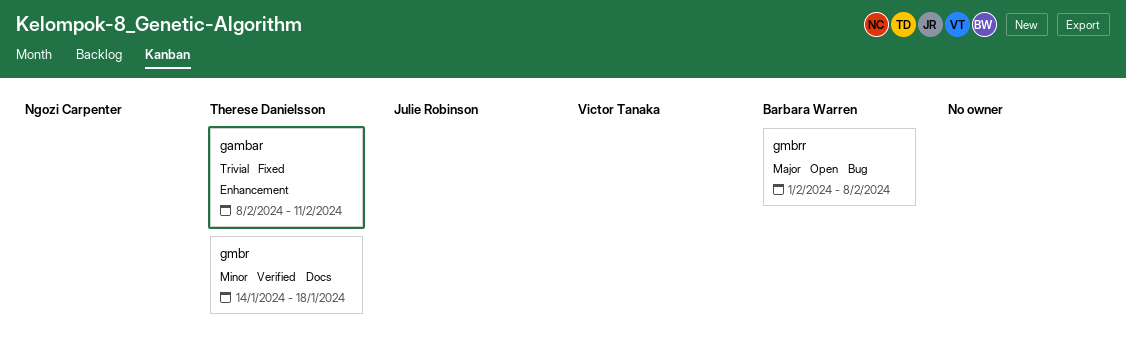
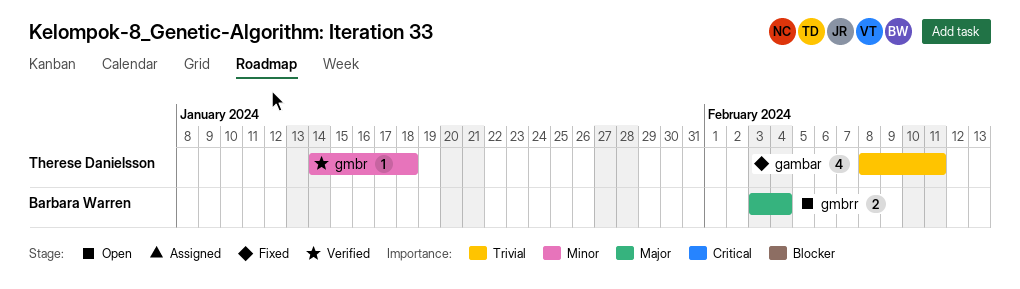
gmbrr, start: Feb 1 -> Feb 3
gmbrr, due: Feb 8 -> Feb 4

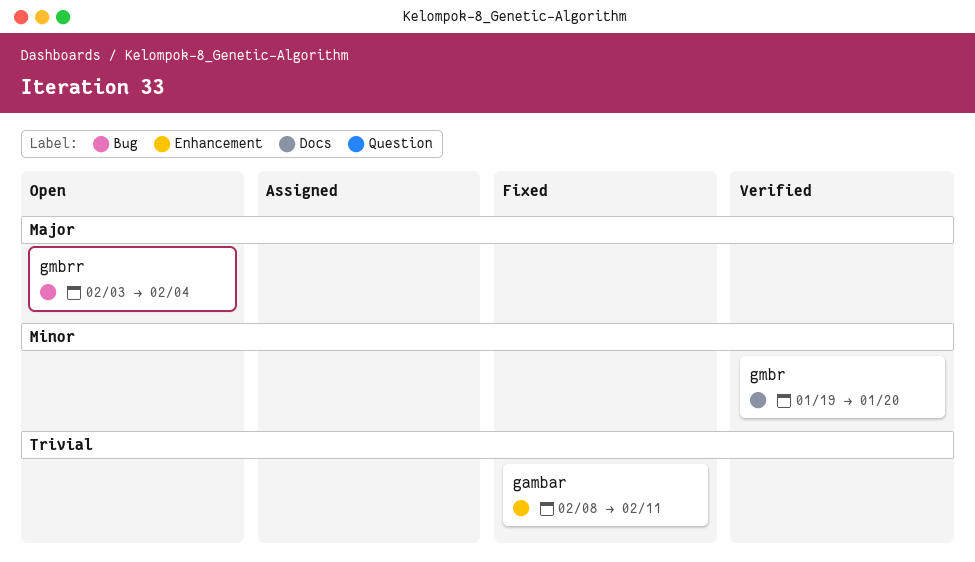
gmbr, start: Jan 14 -> Jan 19
gmbr, due: Jan 18 -> Jan 20

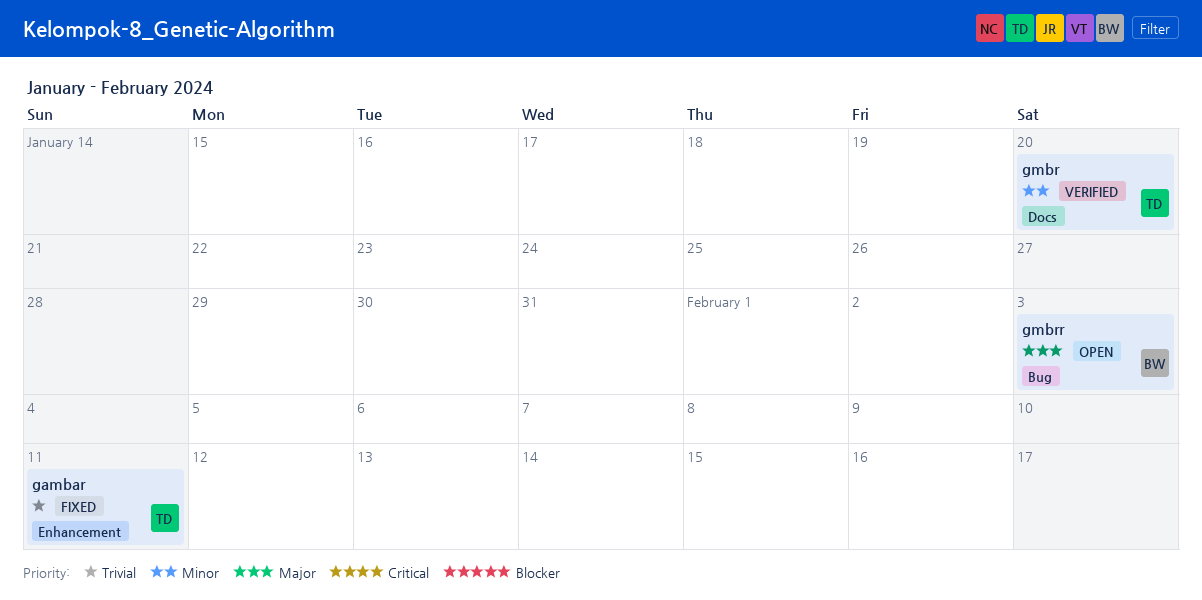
gmbrr, due: Feb 4 -> Feb 3

